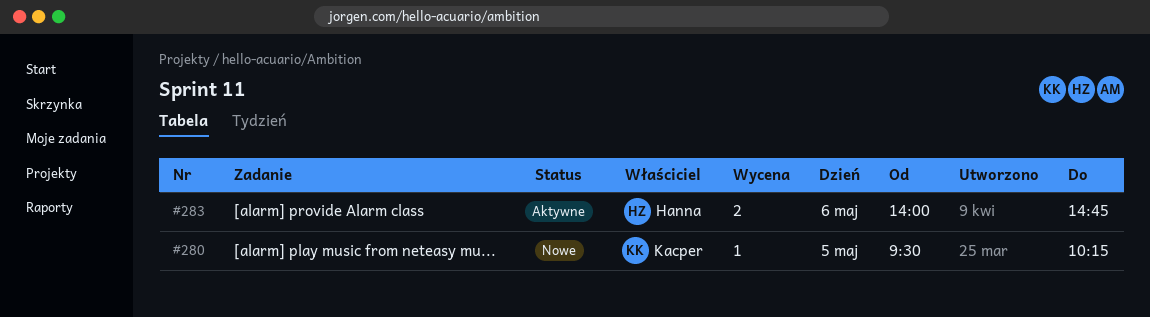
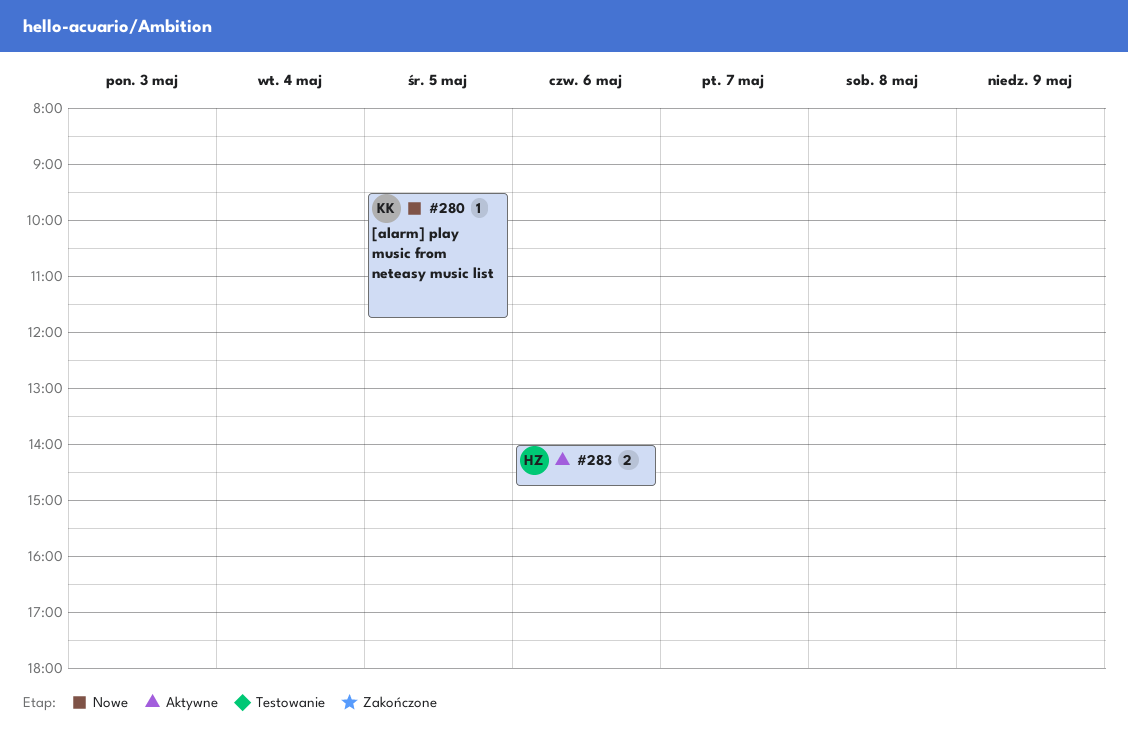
#280, ends: 10:15 -> 11:45

